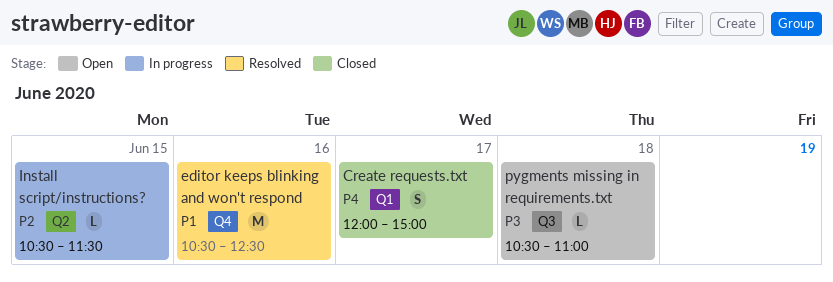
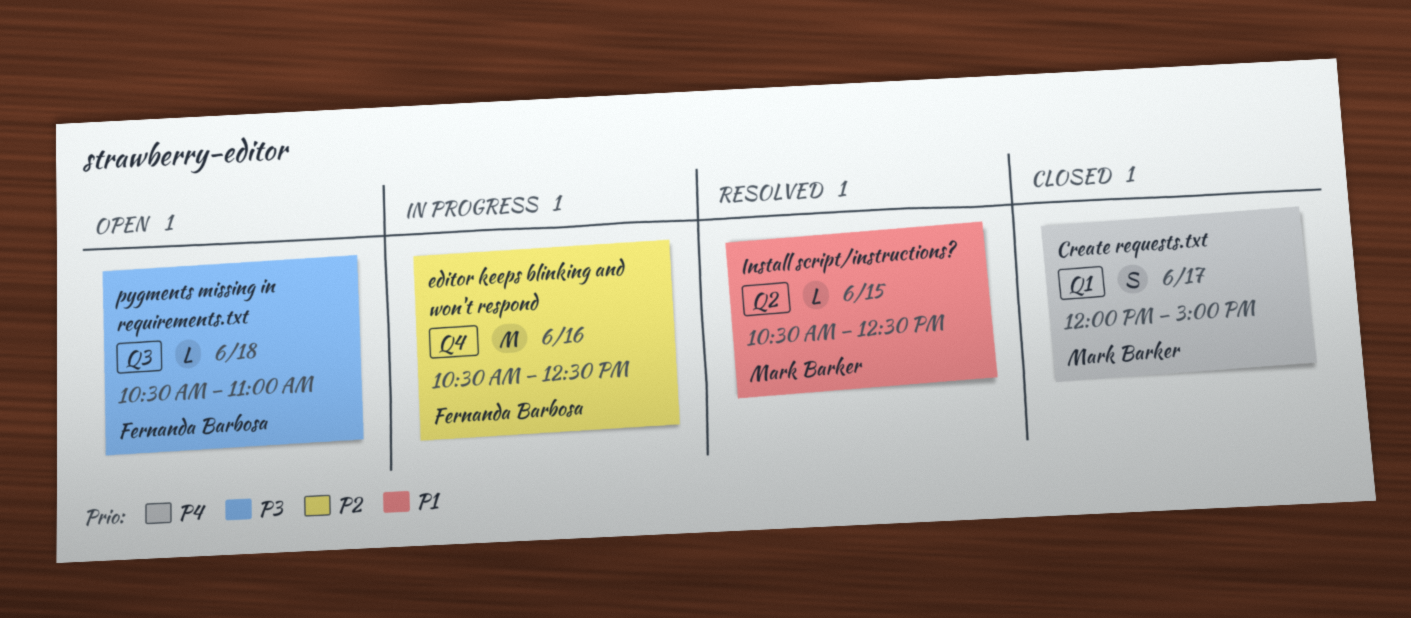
editor keeps blinking and won't respond, status: Resolved -> In progress
editor keeps blinking and won't respond, priority: P1 -> P2
Install script/instructions?, status: In progress -> Resolved
Install script/instructions?, priority: P2 -> P1
Install script/instructions?, ends: 11:30 -> 12:30

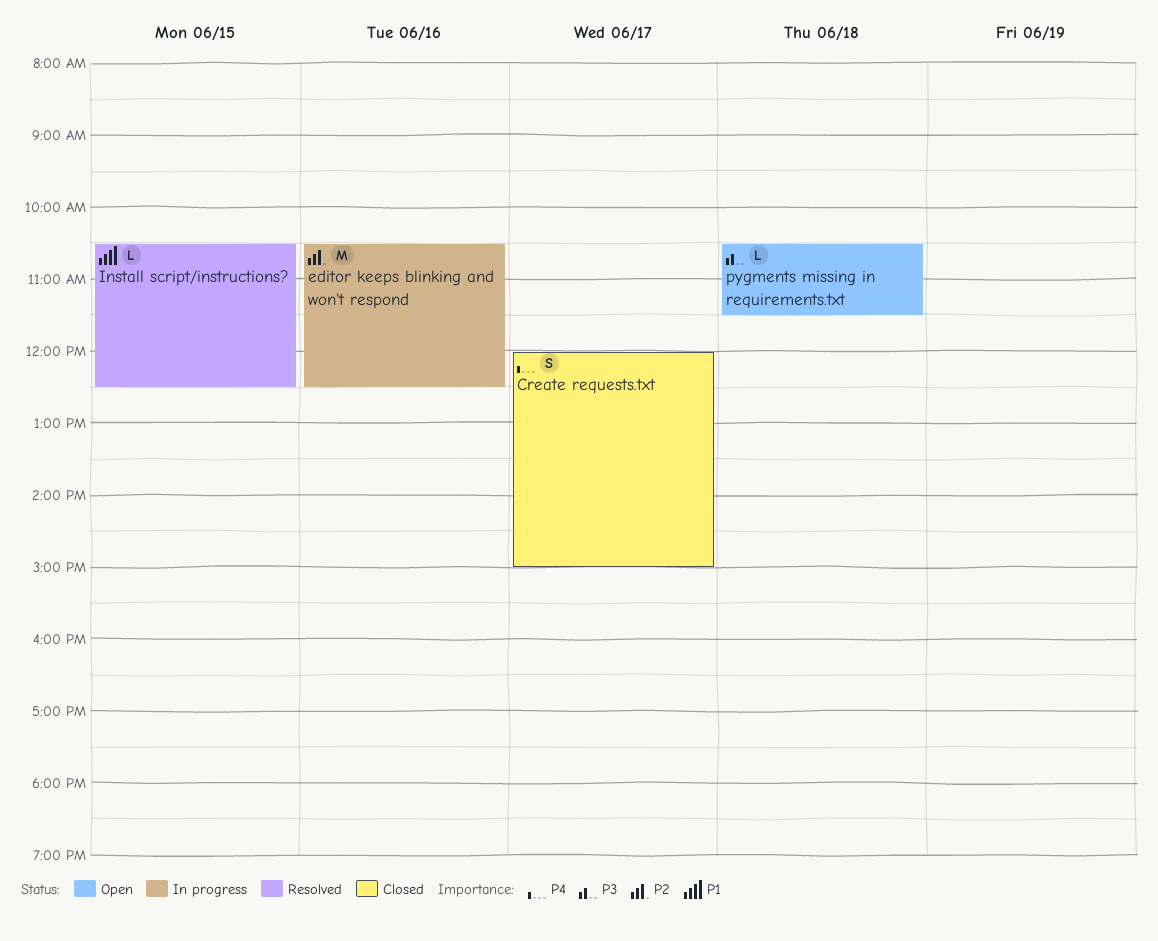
pygments missing in requirements.txt, ends: 11:00 -> 11:30

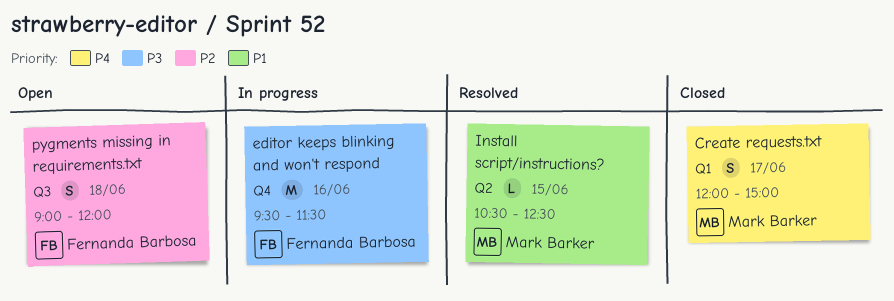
editor keeps blinking and won't respond, priority: P2 -> P3
editor keeps blinking and won't respond, begins: 10:30 -> 09:30
editor keeps blinking and won't respond, ends: 12:30 -> 11:30
pygments missing in requirements.txt, priority: P3 -> P2
pygments missing in requirements.txt, estimate: L -> S
pygments missing in requirements.txt, begins: 10:30 -> 09:00
pygments missing in requirements.txt, ends: 11:30 -> 12:00

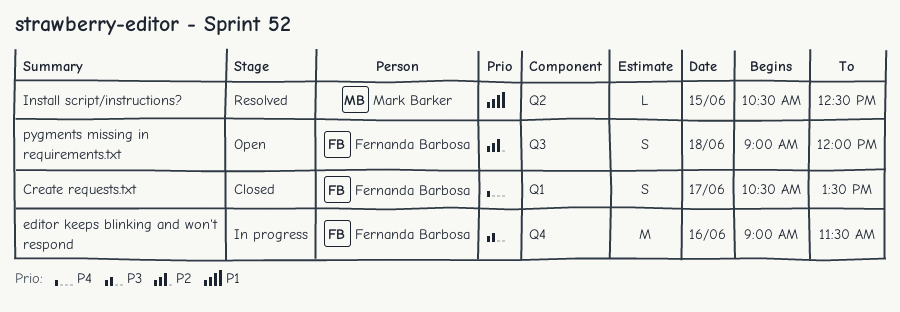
Create requests.txt, owner: Mark Barker -> Fernanda Barbosa
Create requests.txt, begins: 12:00 -> 10:30
Create requests.txt, ends: 15:00 -> 13:30
editor keeps blinking and won't respond, begins: 09:30 -> 09:00

